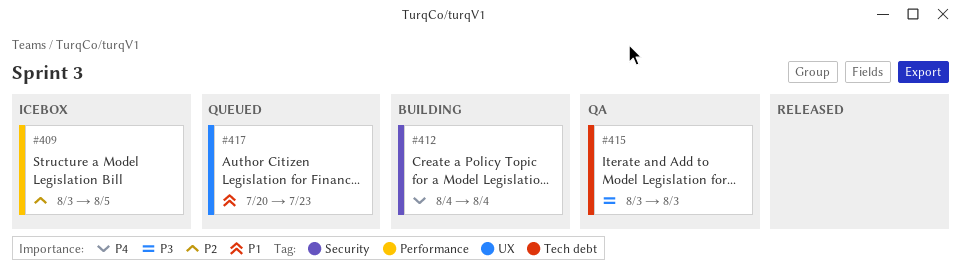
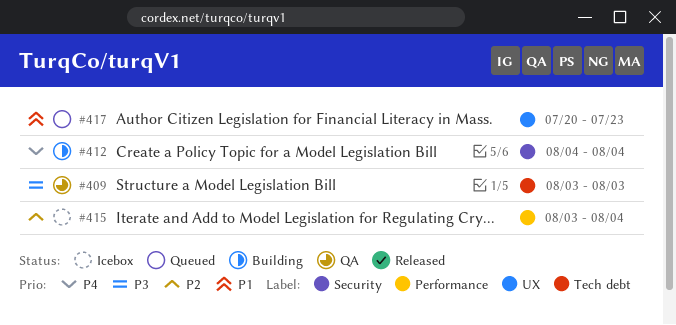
#409, status: Icebox -> QA
#409, priority: P2 -> P3
#409, label: Performance -> Tech debt
#409, due: Aug 5 -> Aug 3
#415, status: QA -> Icebox
#415, priority: P3 -> P2
#415, label: Tech debt -> Performance
#415, due: Aug 3 -> Aug 4

